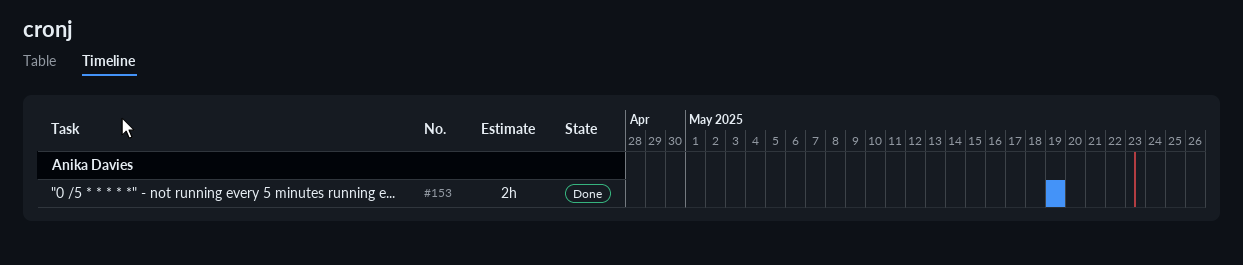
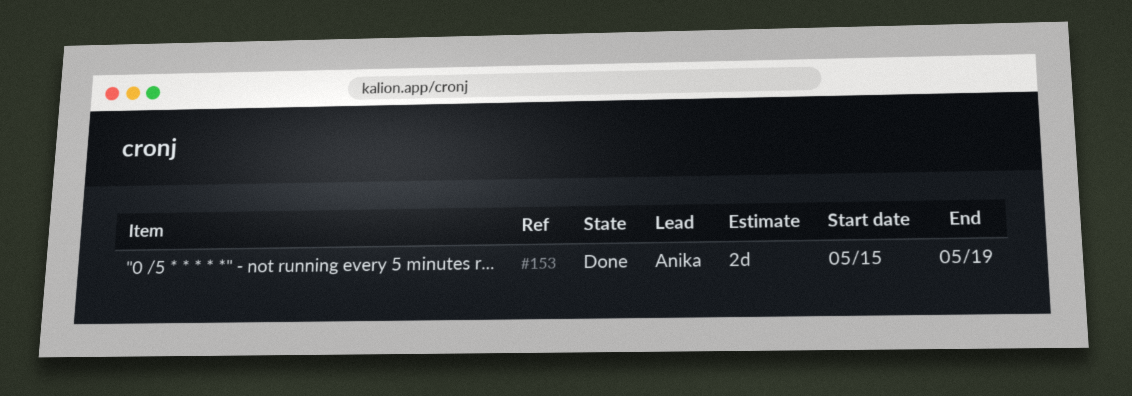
#153, estimate: 2h -> 2d
#153, start: May 19 -> May 15

